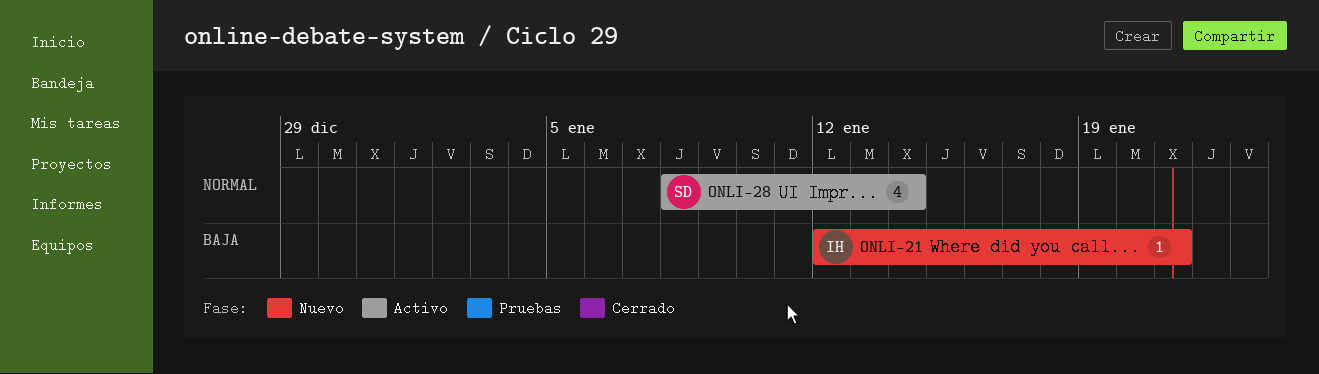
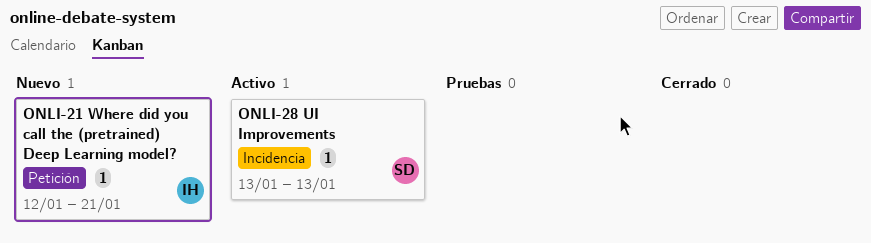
ONLI-28, estimate: 4 -> 1
ONLI-28, start: Jan 8 -> Jan 13
ONLI-28, due: Jan 14 -> Jan 13

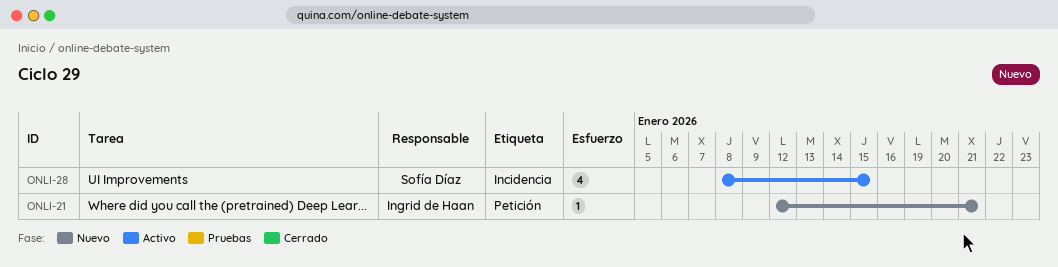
ONLI-28, estimate: 1 -> 4
ONLI-28, start: Jan 13 -> Jan 8
ONLI-28, due: Jan 13 -> Jan 15

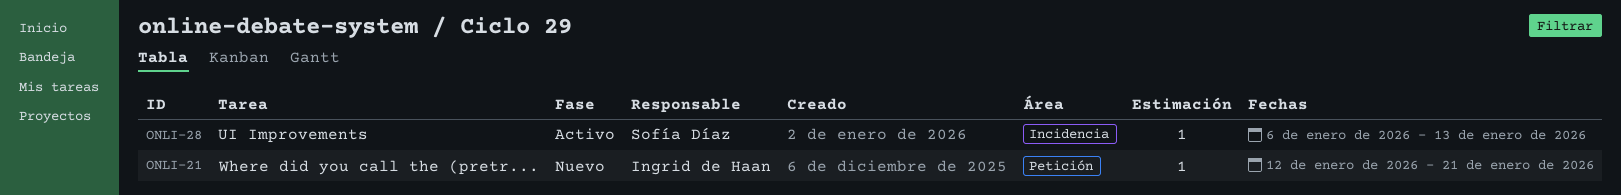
ONLI-28, estimate: 4 -> 1
ONLI-28, start: Jan 8 -> Jan 6
ONLI-28, due: Jan 15 -> Jan 13

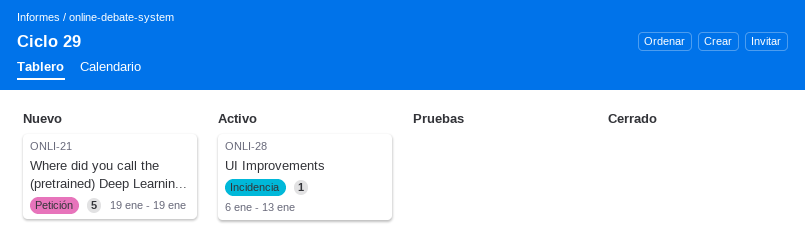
ONLI-21, estimate: 1 -> 5
ONLI-21, start: Jan 12 -> Jan 19
ONLI-21, due: Jan 21 -> Jan 19

